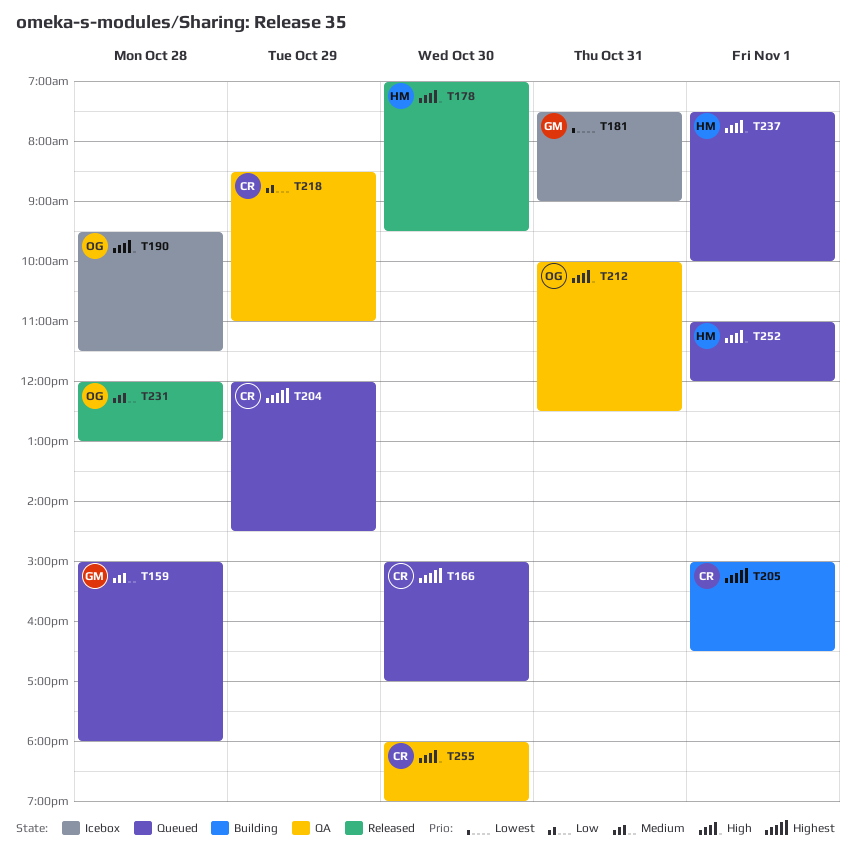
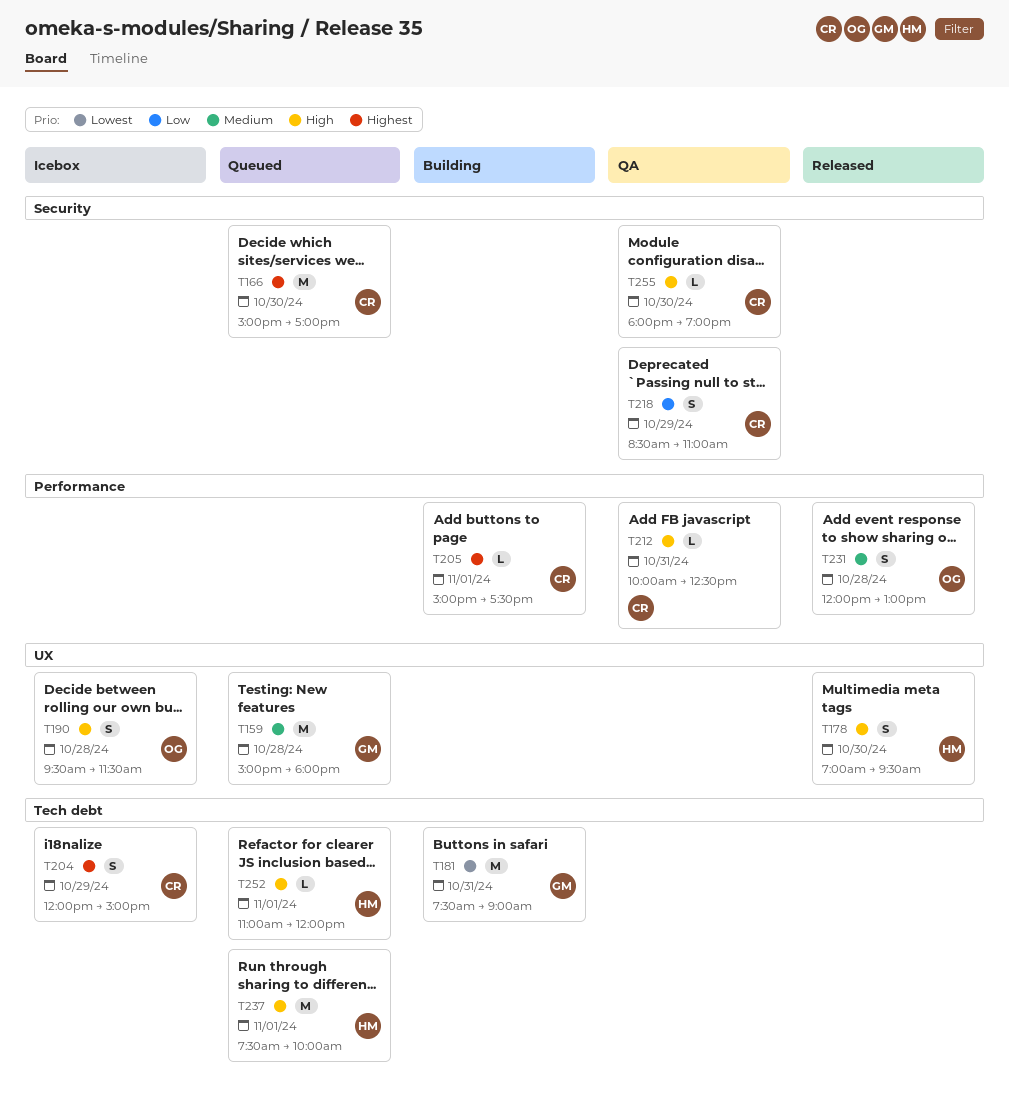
T181, status: Icebox -> Building
T204, status: Queued -> Icebox
T204, ends: 14:30 -> 15:00
T205, ends: 16:30 -> 17:30
T212, owner: OG -> CR

